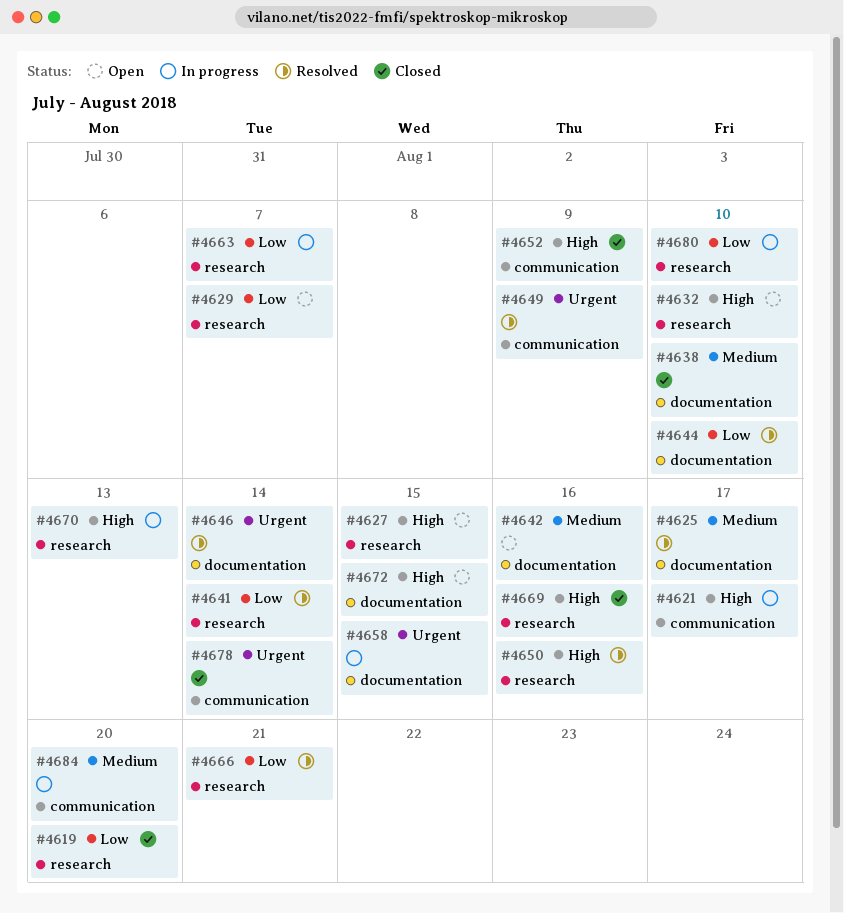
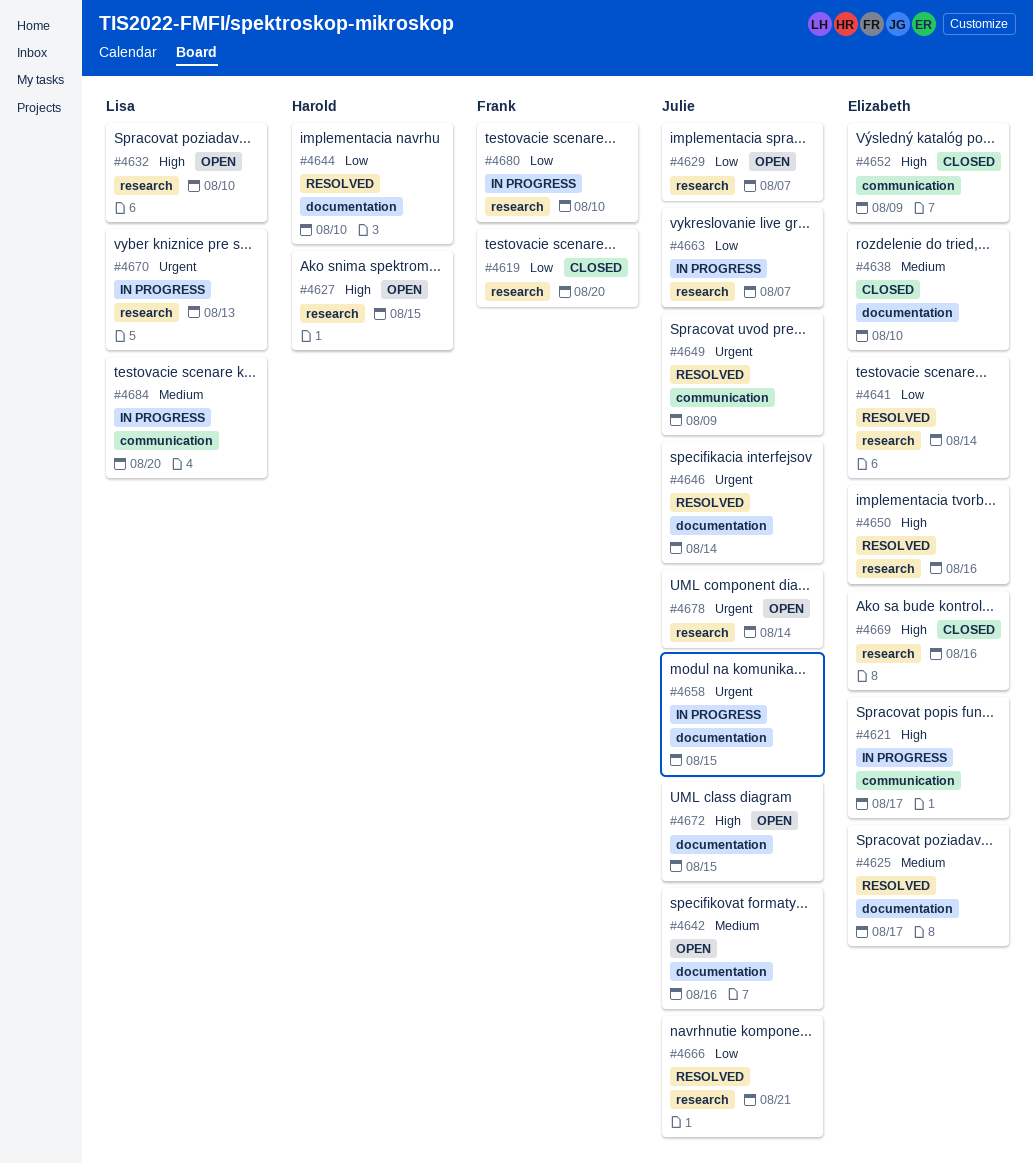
#4670, priority: High -> Urgent
#4678, status: Closed -> Open
#4678, label: communication -> research

